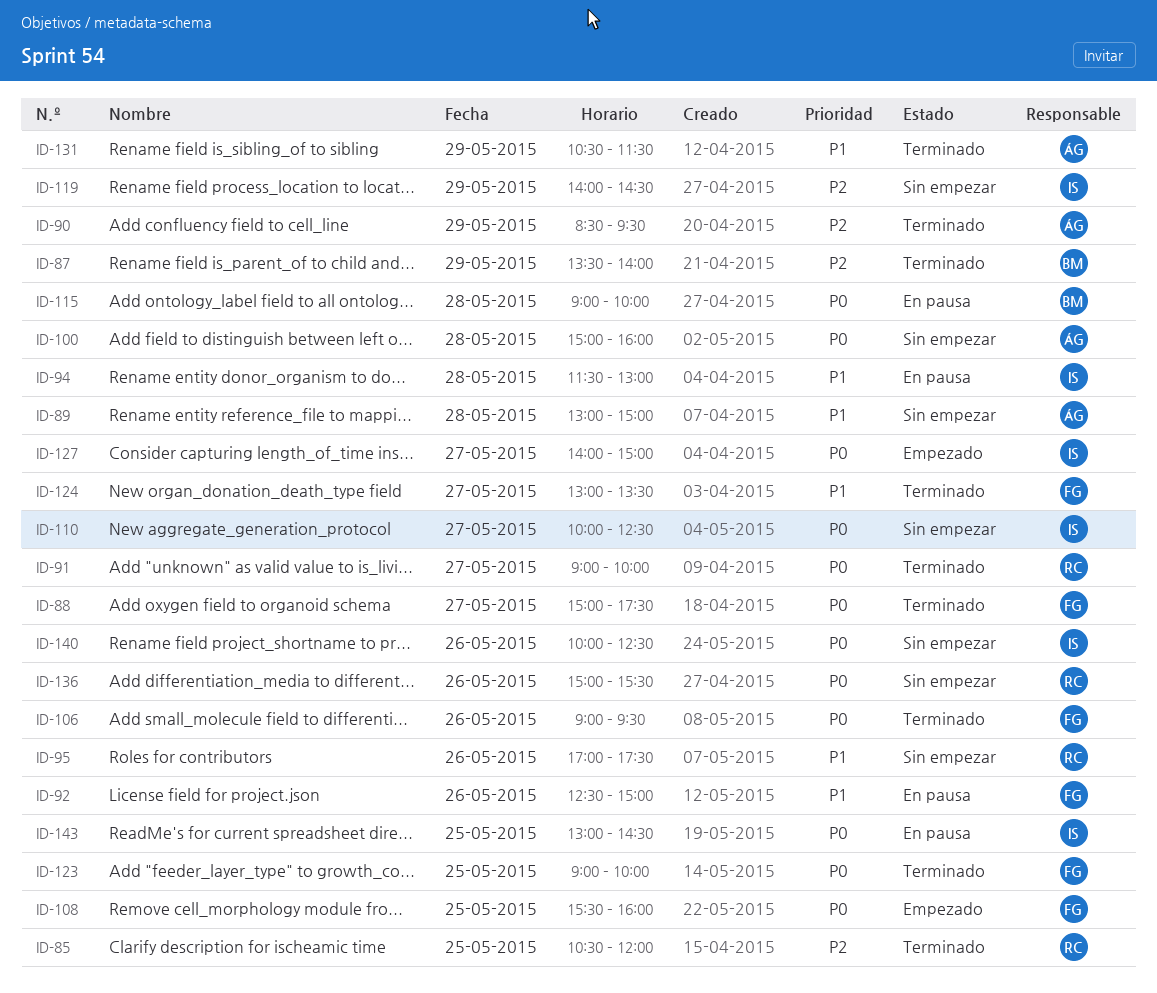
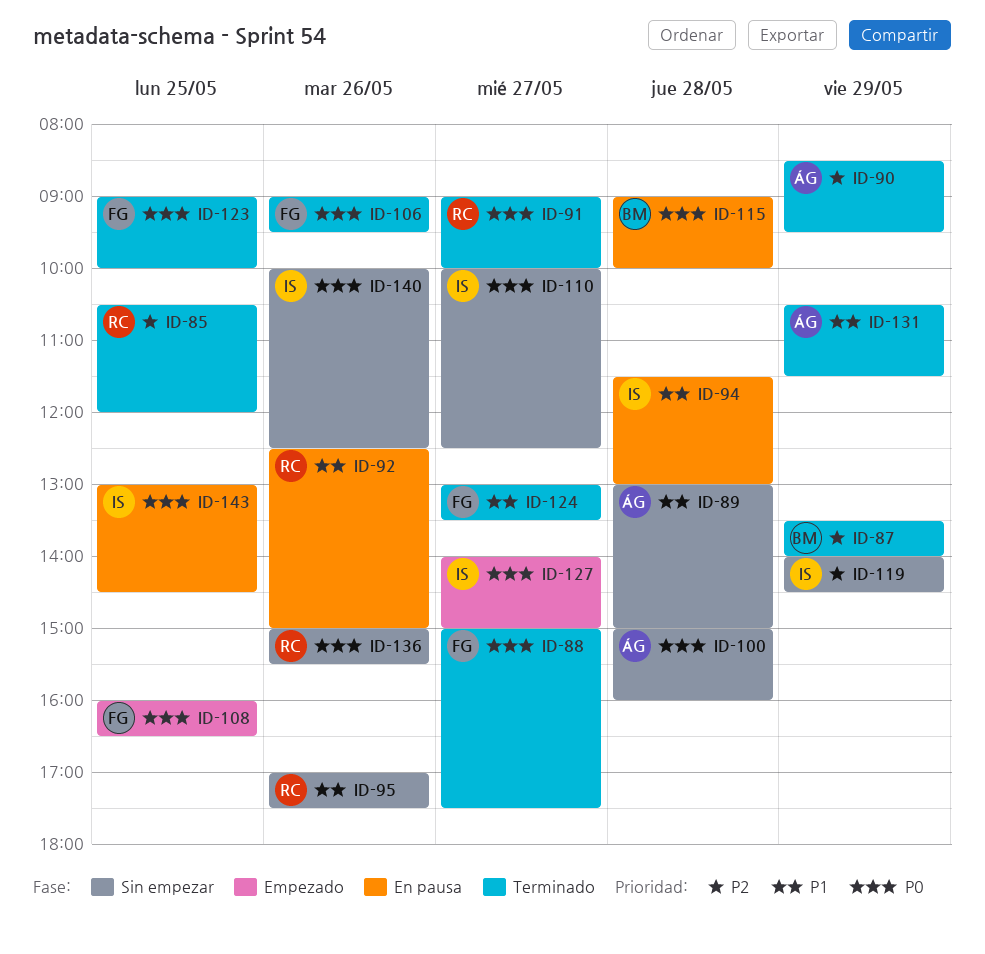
ID-92, owner: FG -> RC
ID-108, begins: 15:30 -> 16:00
ID-108, ends: 16:00 -> 16:30

